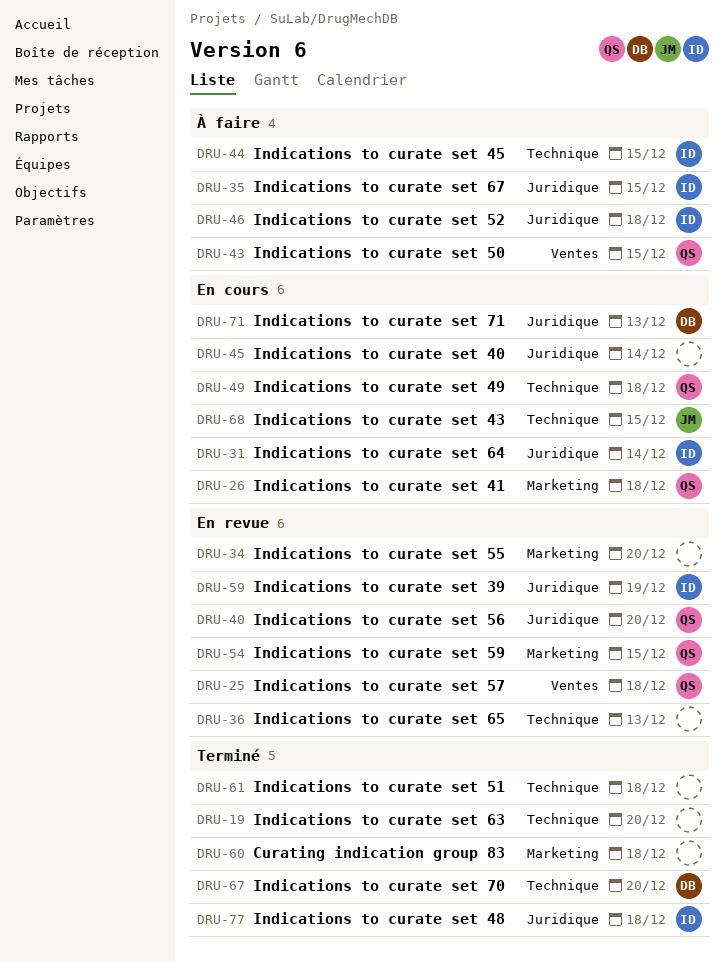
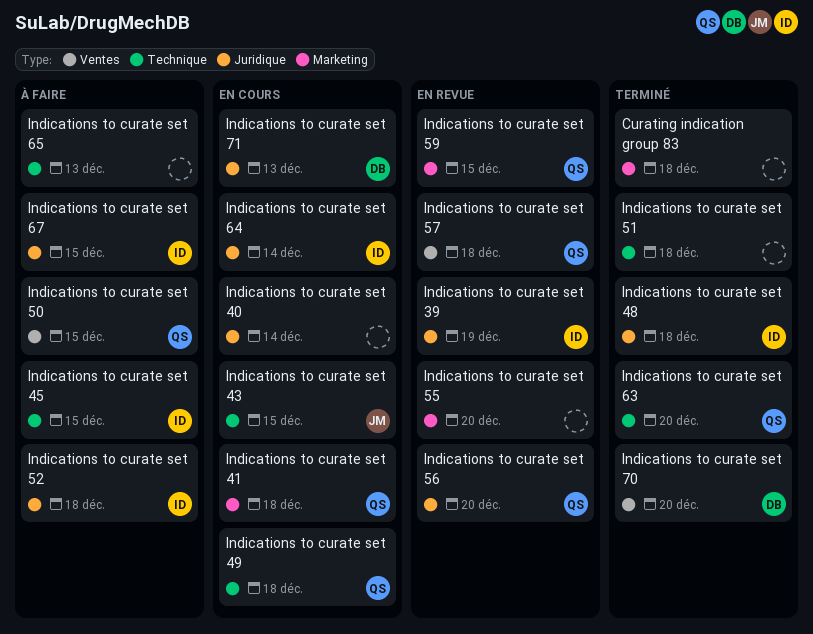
Indications to curate set 63, owner: none -> QS
Indications to curate set 65, status: En revue -> À faire
Indications to curate set 70, label: Technique -> Ventes

